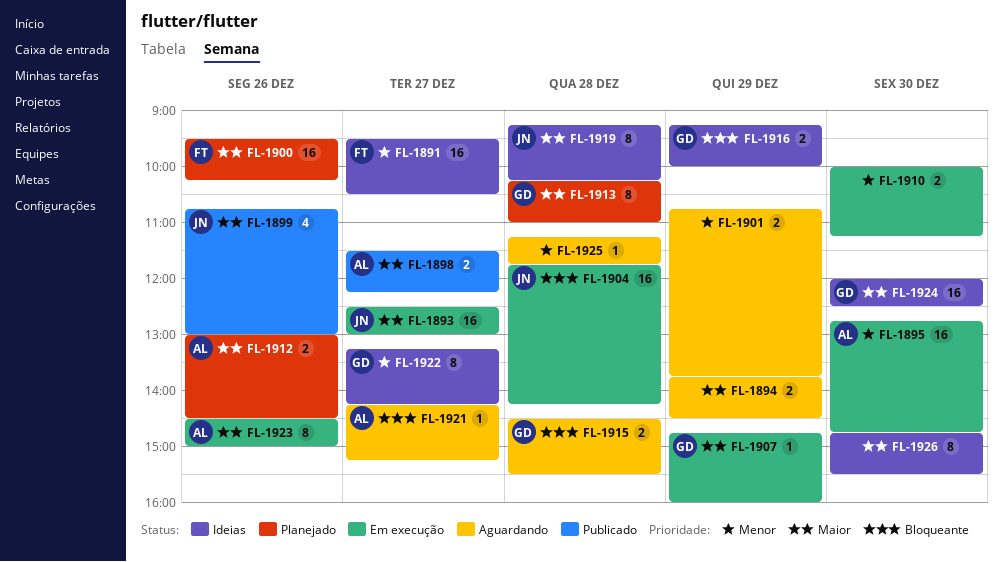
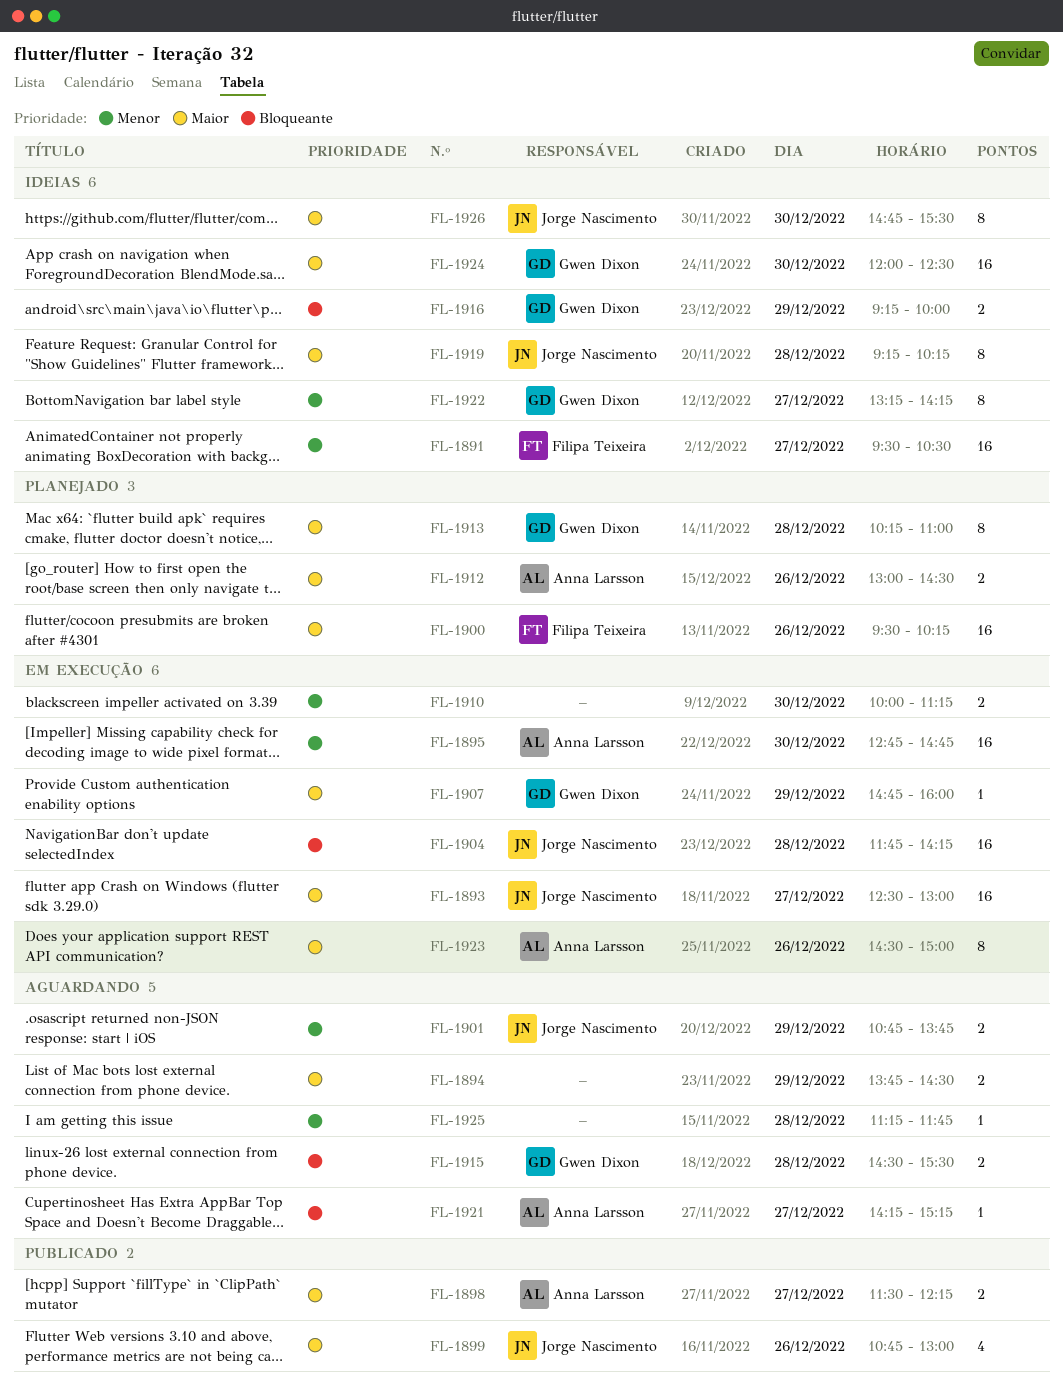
FL-1901, owner: none -> Jorge Nascimento
FL-1926, owner: none -> Jorge Nascimento

